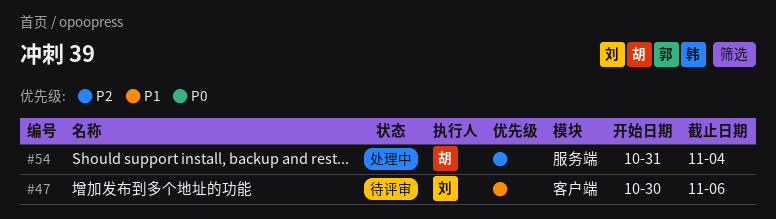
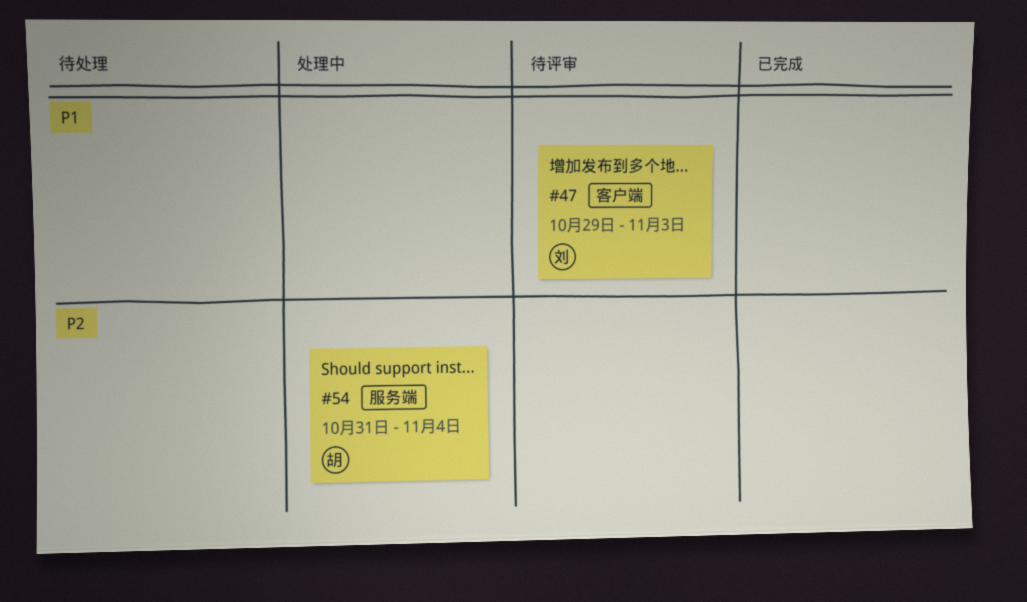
#47, start: Oct 30 -> Oct 29
#47, due: Nov 6 -> Nov 3

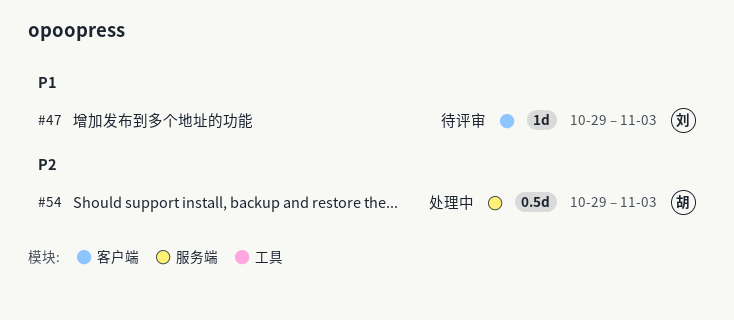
#54, start: Oct 31 -> Oct 29
#54, due: Nov 4 -> Nov 3

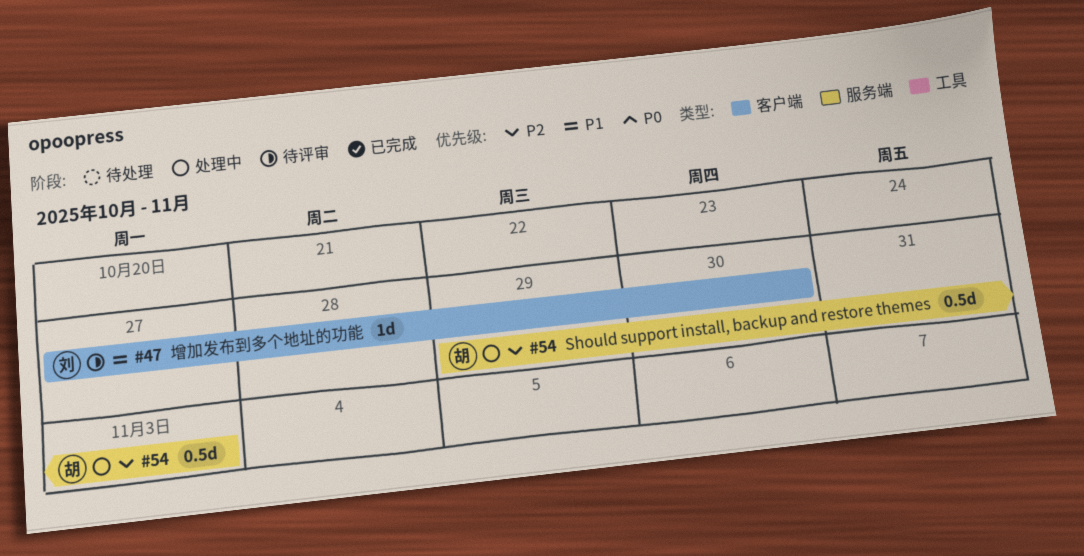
#47, start: Oct 29 -> Oct 27
#47, due: Nov 3 -> Oct 30

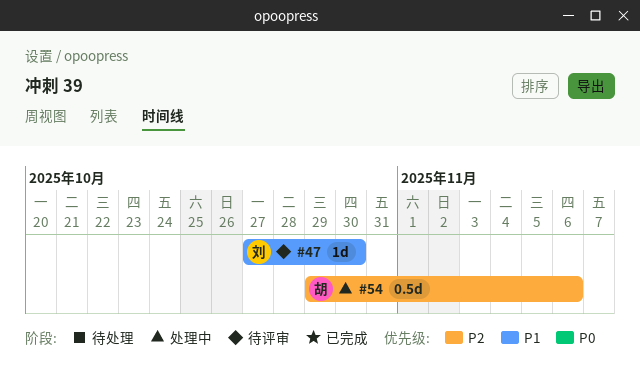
#54, due: Nov 3 -> Nov 6

